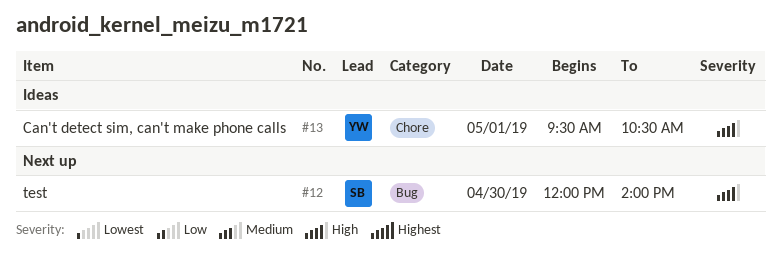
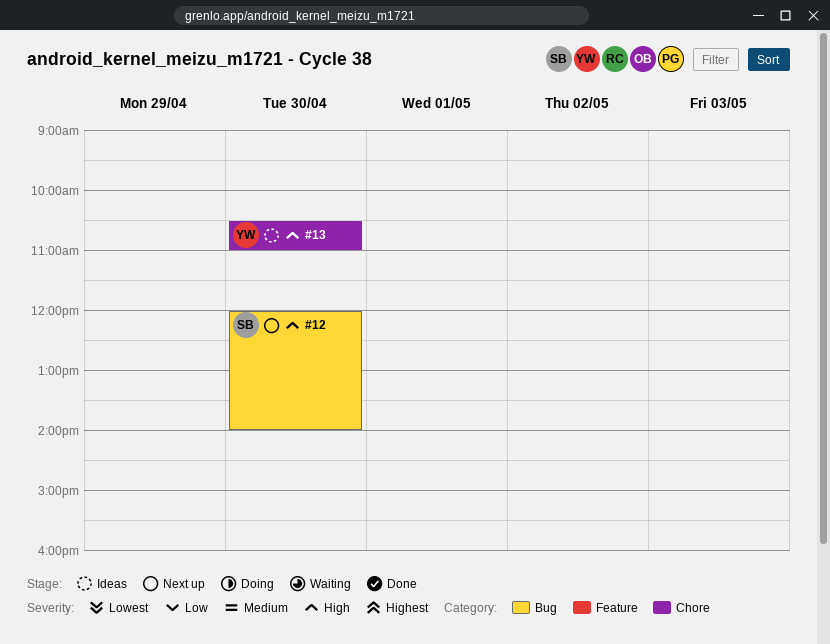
#13, day: May 1 -> Apr 30
#13, begins: 09:30 -> 10:30
#13, ends: 10:30 -> 11:00

